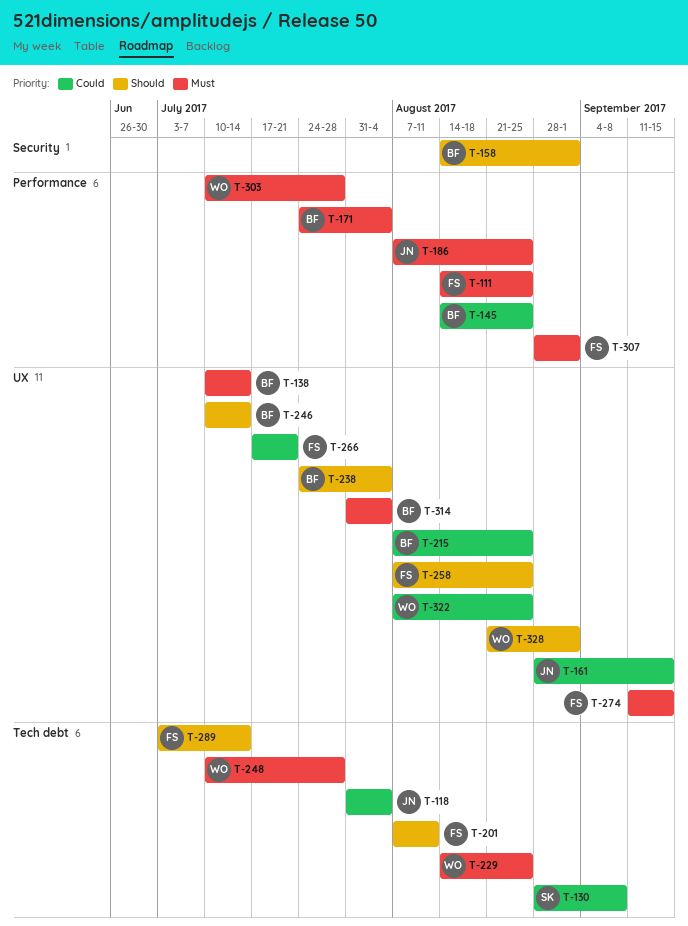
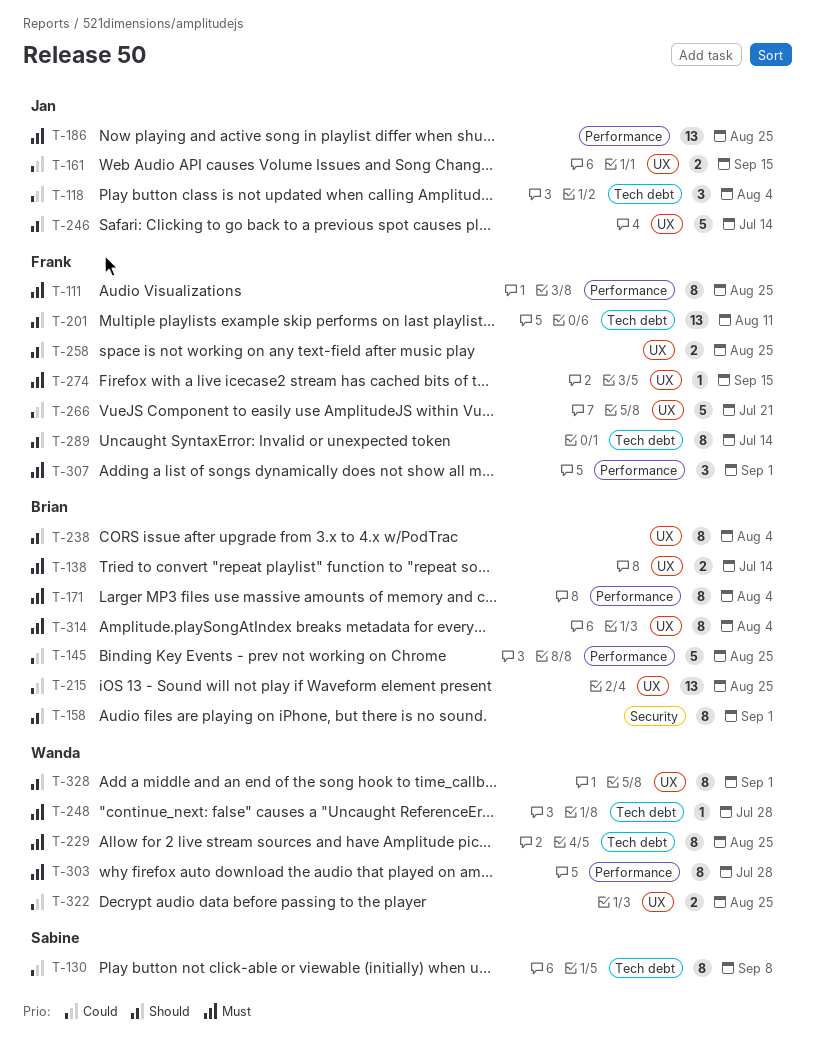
T-246, owner: Brian -> Jan

